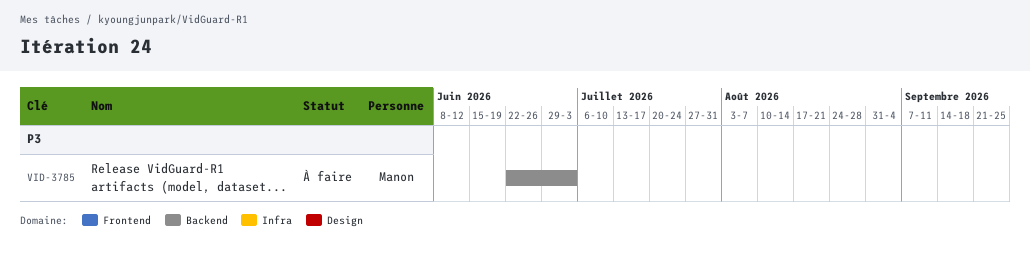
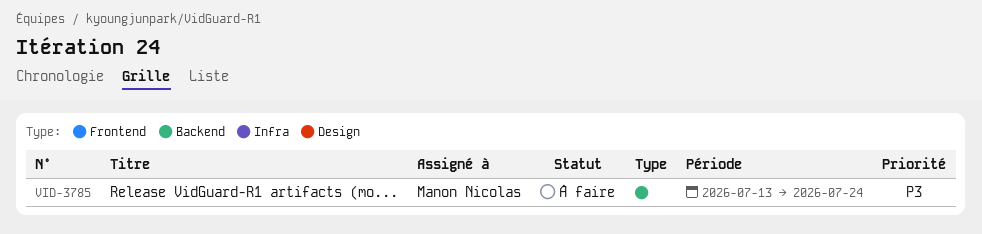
VID-3785, start: Jun 22 -> Jul 13
VID-3785, due: Jul 3 -> Jul 24

